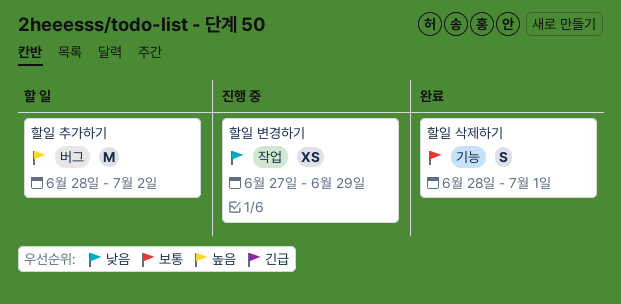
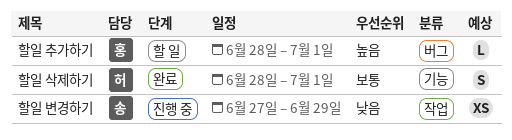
할일 추가하기, estimate: M -> L
할일 추가하기, due: Jul 2 -> Jul 1

